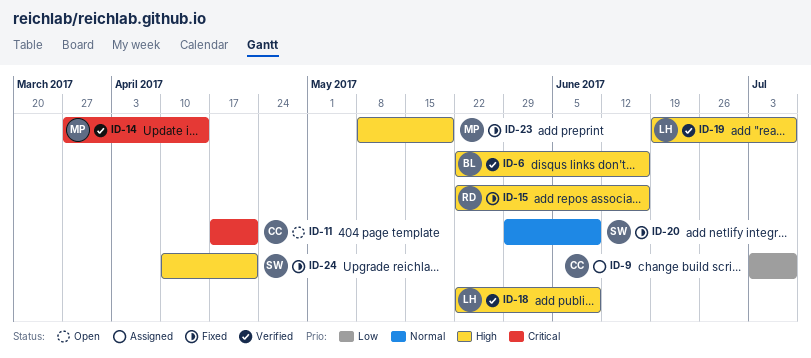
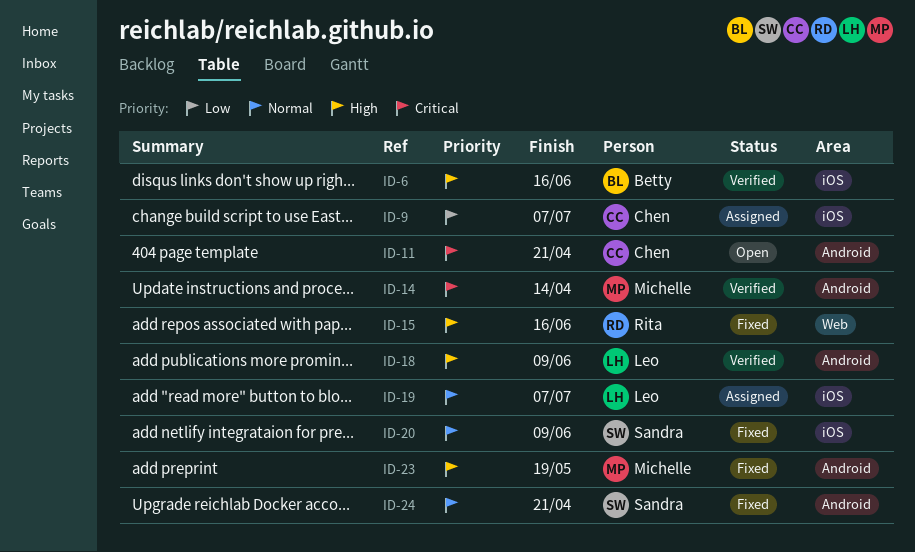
ID-19, status: Verified -> Assigned
ID-19, priority: High -> Normal
ID-24, priority: High -> Normal

